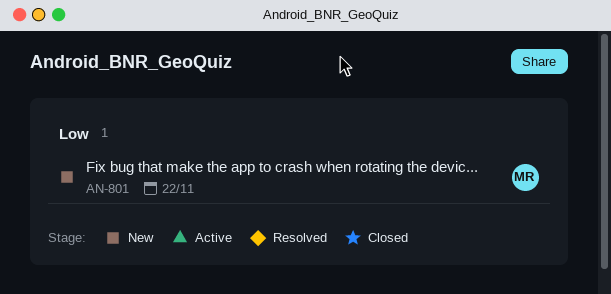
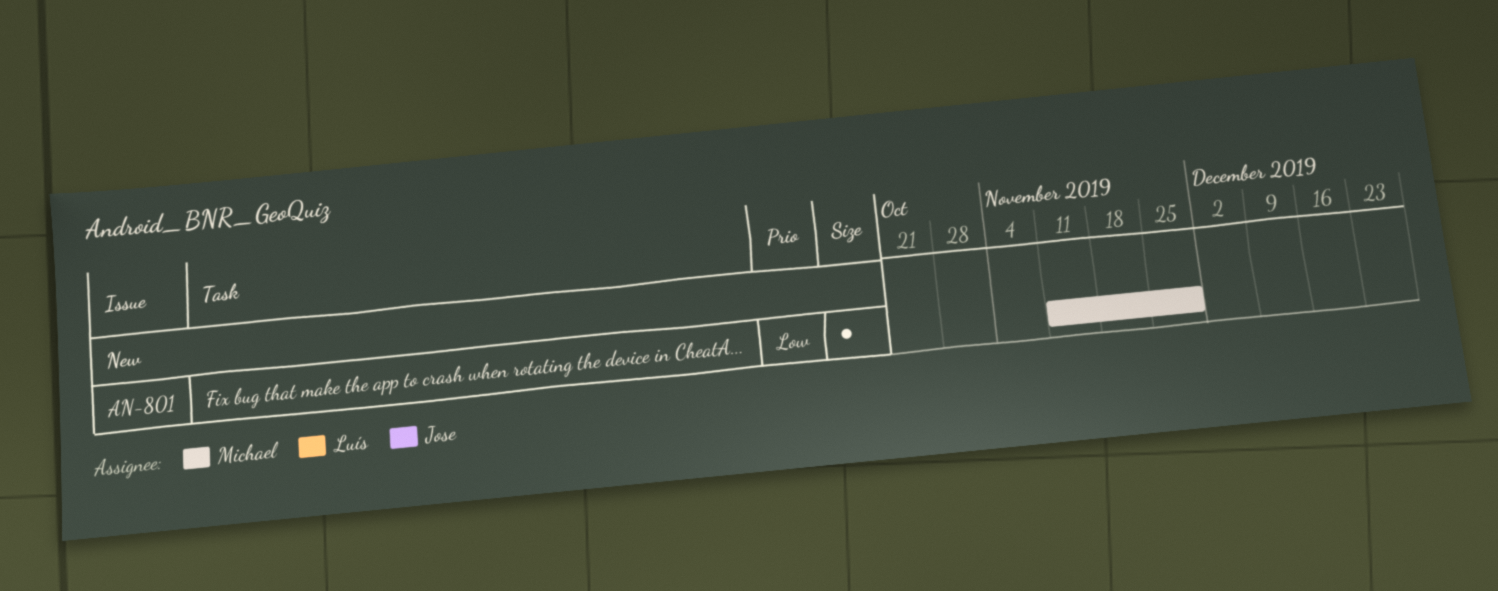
AN-801, due: Nov 22 -> Nov 29

